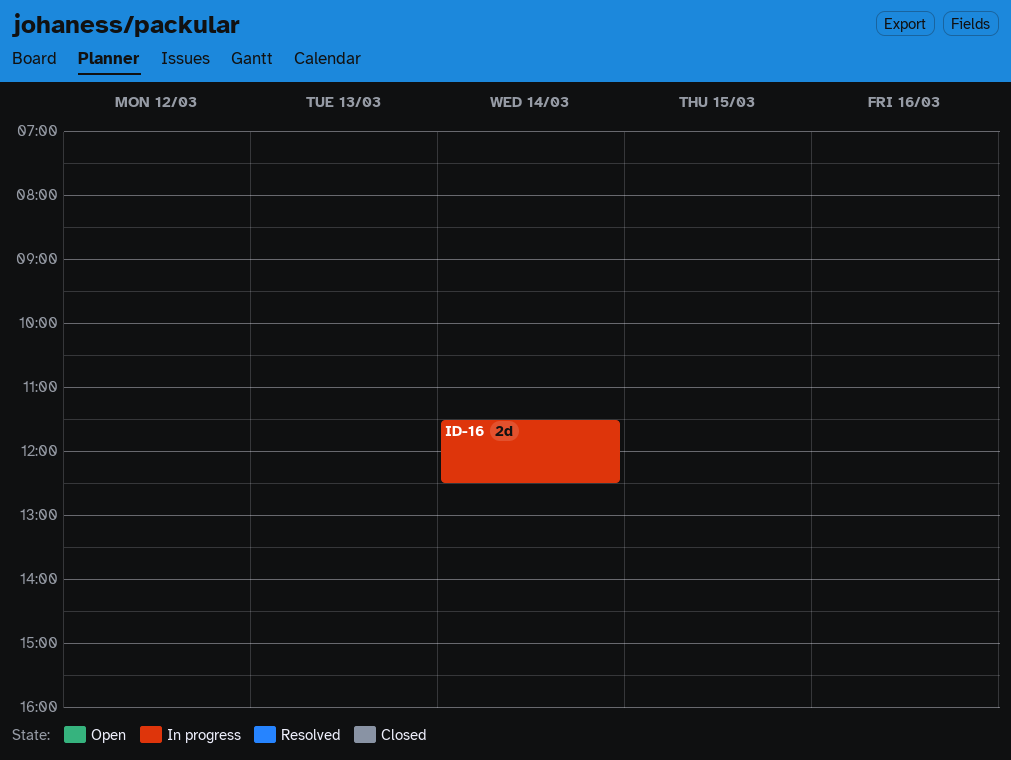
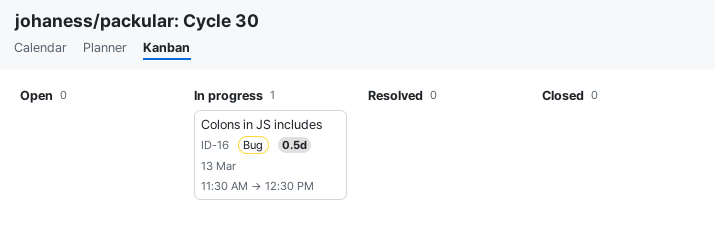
ID-16, estimate: 2d -> 0.5d
ID-16, day: Mar 14 -> Mar 13

